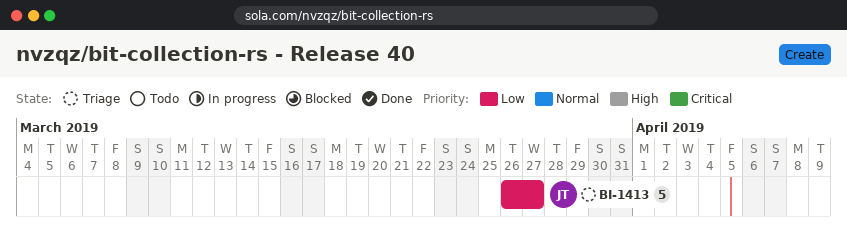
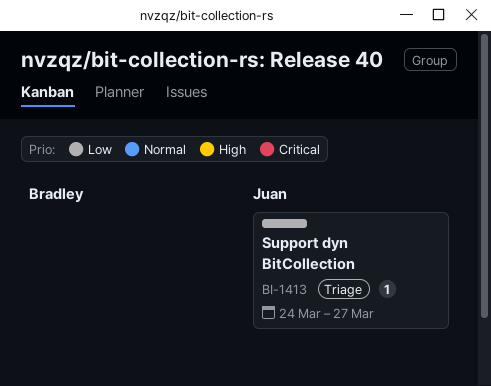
BI-1413, estimate: 5 -> 1
BI-1413, start: Mar 26 -> Mar 24

